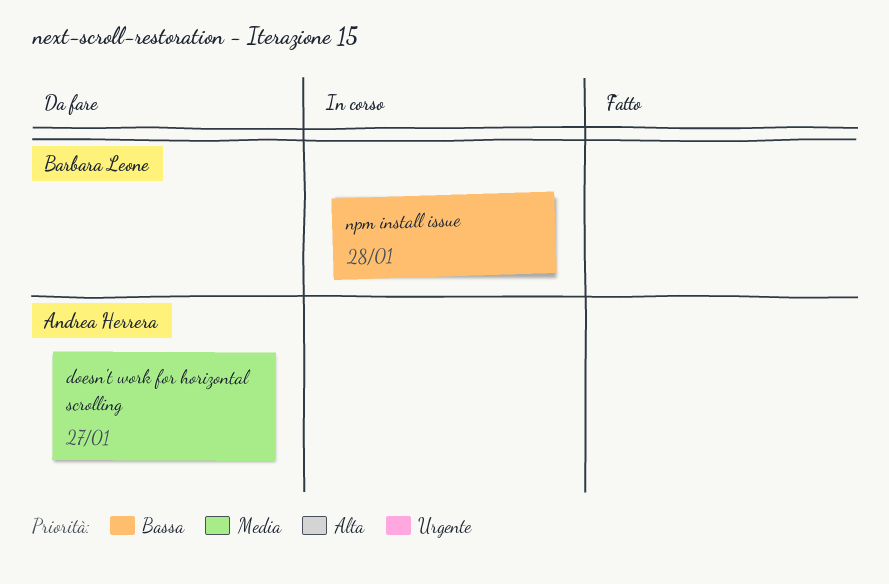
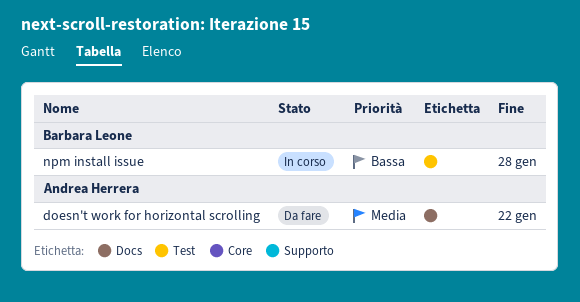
doesn't work for horizontal scrolling, due: Jan 27 -> Jan 22

